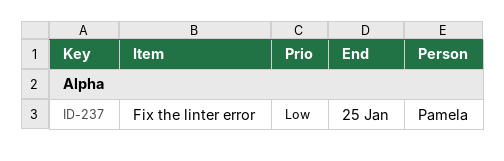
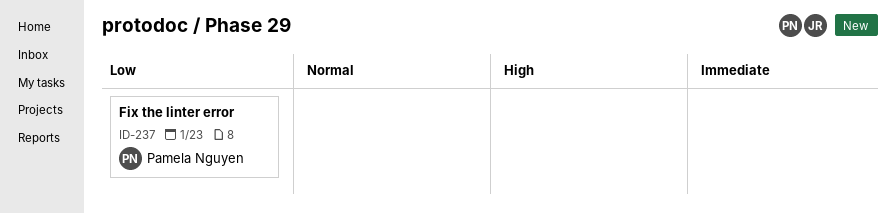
ID-237, due: Jan 25 -> Jan 23

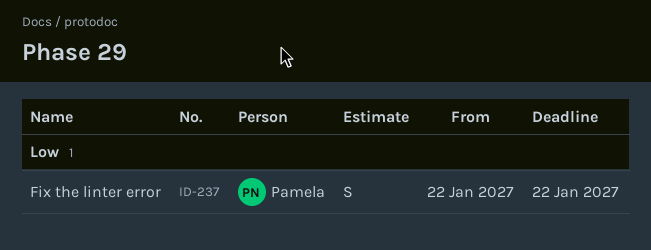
ID-237, due: Jan 23 -> Jan 22

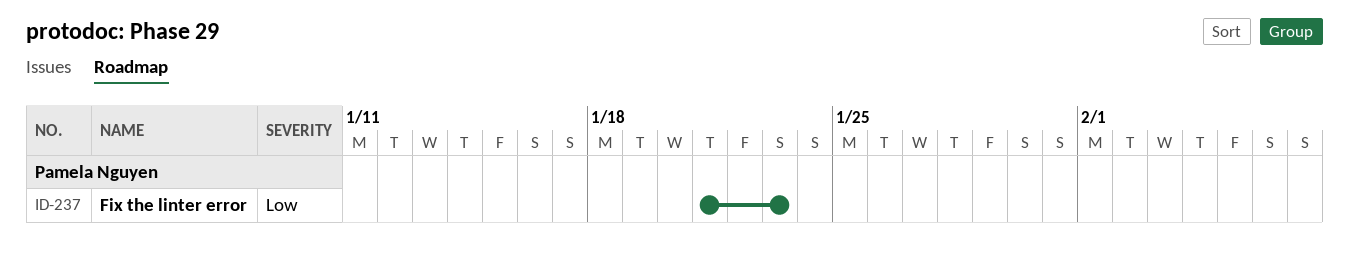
ID-237, start: Jan 22 -> Jan 21
ID-237, due: Jan 22 -> Jan 23

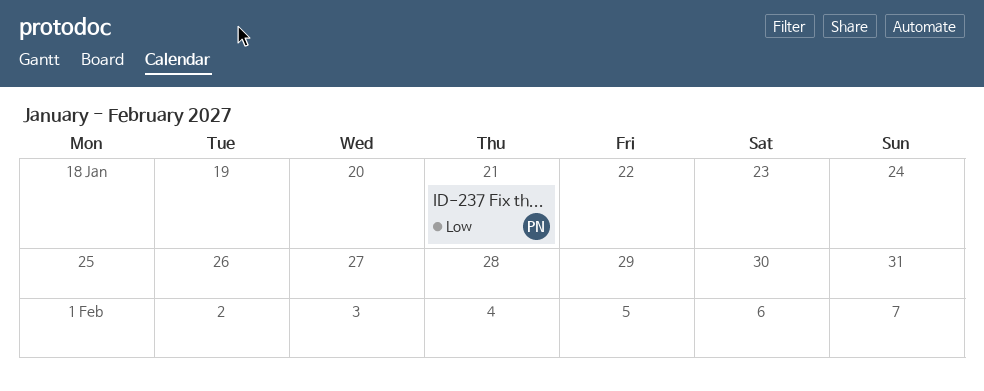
ID-237, due: Jan 23 -> Jan 21

